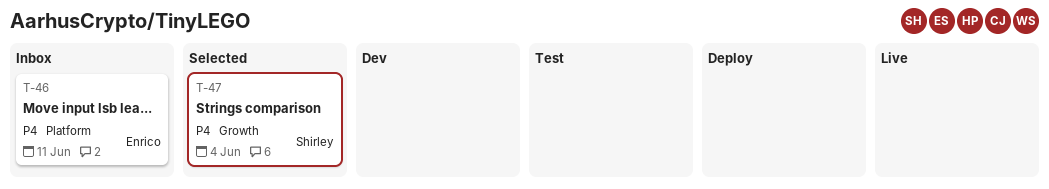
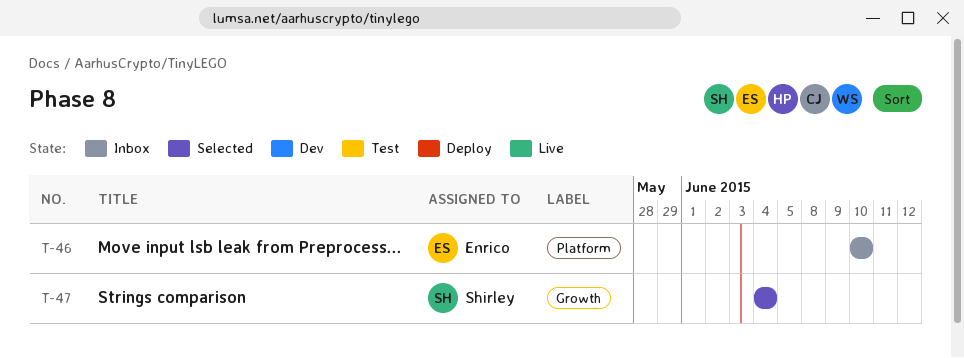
T-46, due: Jun 11 -> Jun 10

